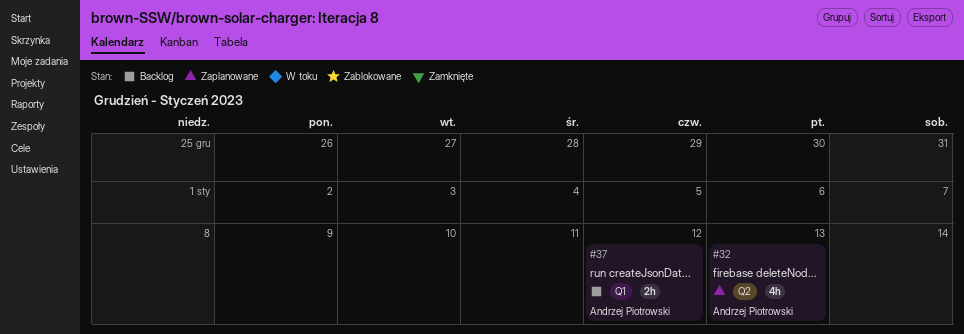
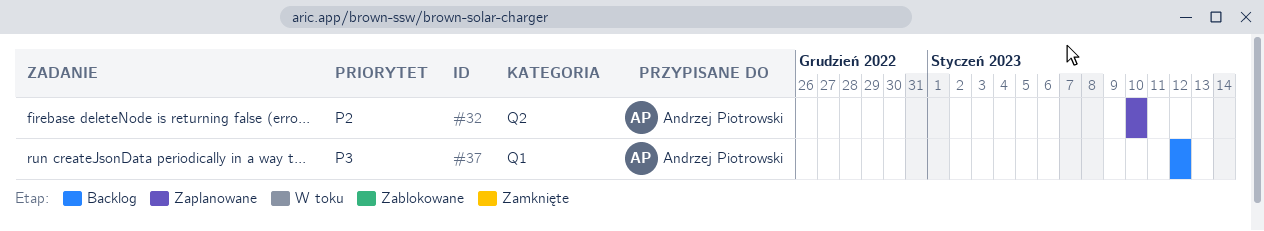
#32, due: Jan 13 -> Jan 10

